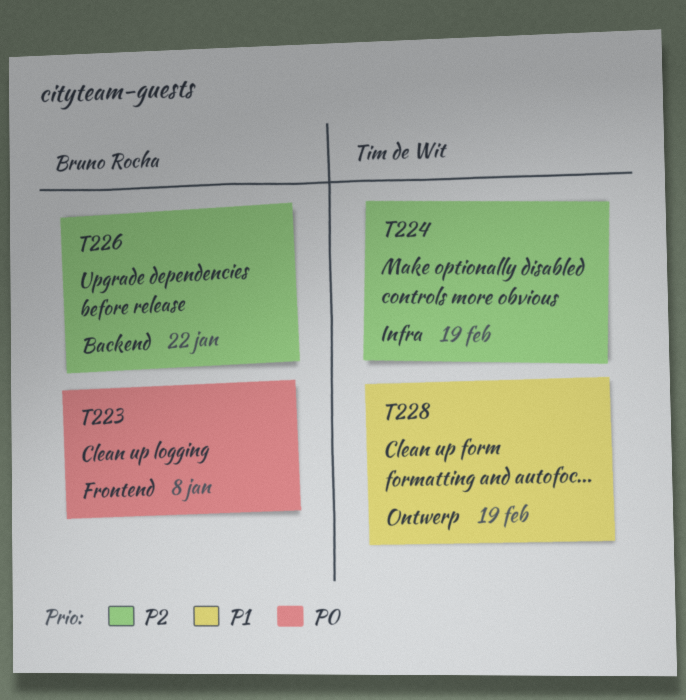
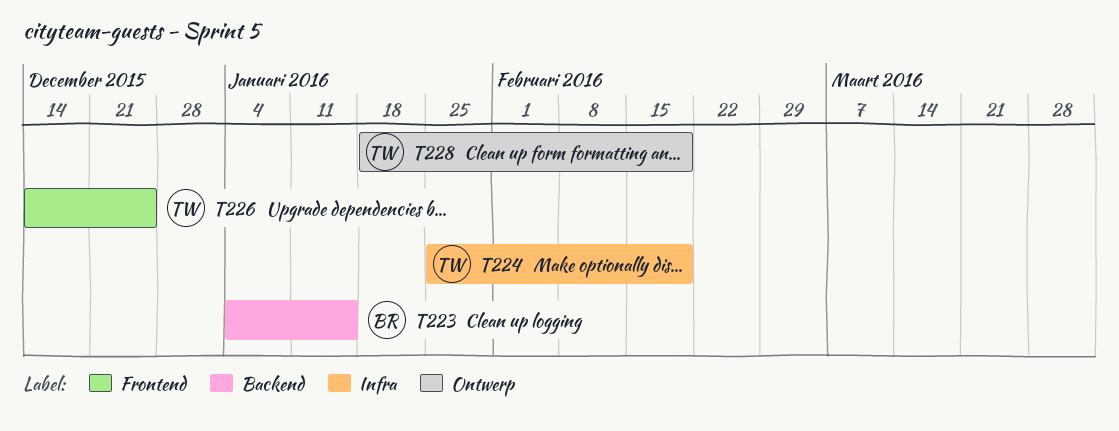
T223, label: Frontend -> Backend
T223, due: Jan 8 -> Jan 15
T226, owner: Bruno Rocha -> Tim de Wit
T226, label: Backend -> Frontend
T226, due: Jan 22 -> Dec 25

